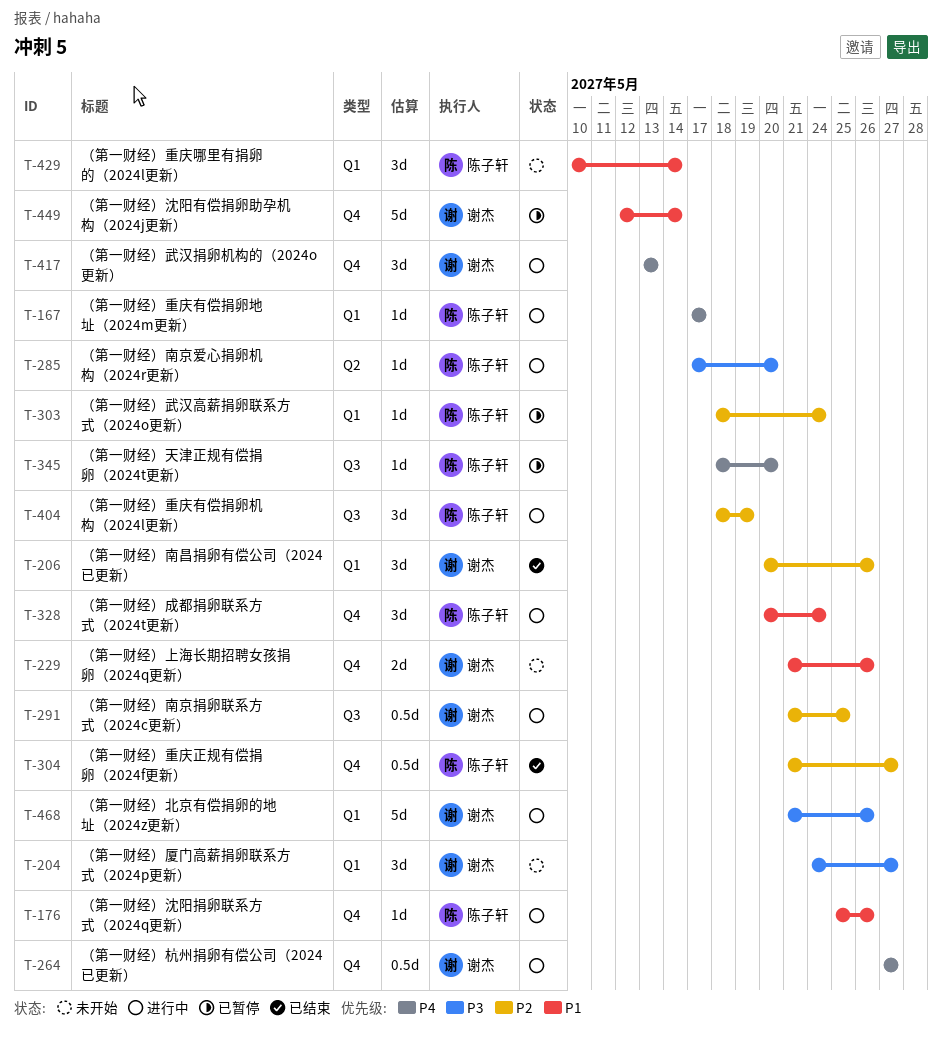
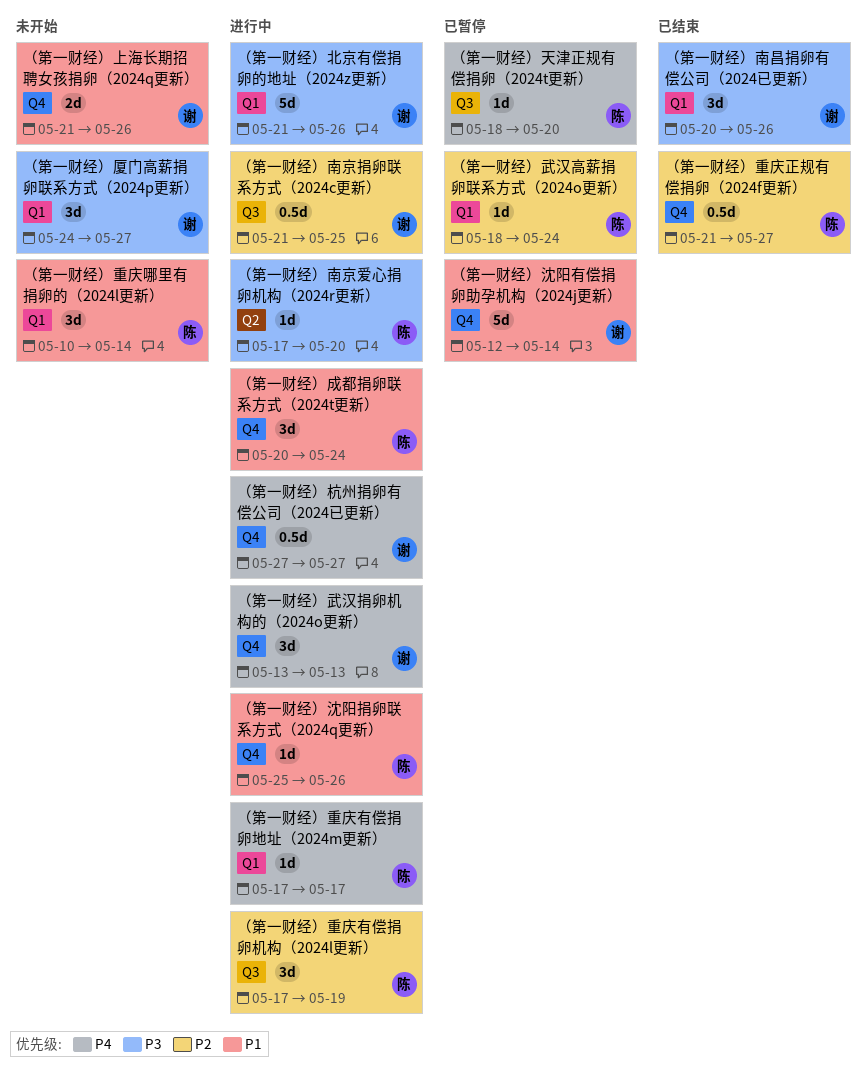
（第一财经）南昌捐卵有偿公司（2024已更新）, priority: P2 -> P3
（第一财经）重庆有偿捐卵机构（2024l更新）, start: May 18 -> May 17

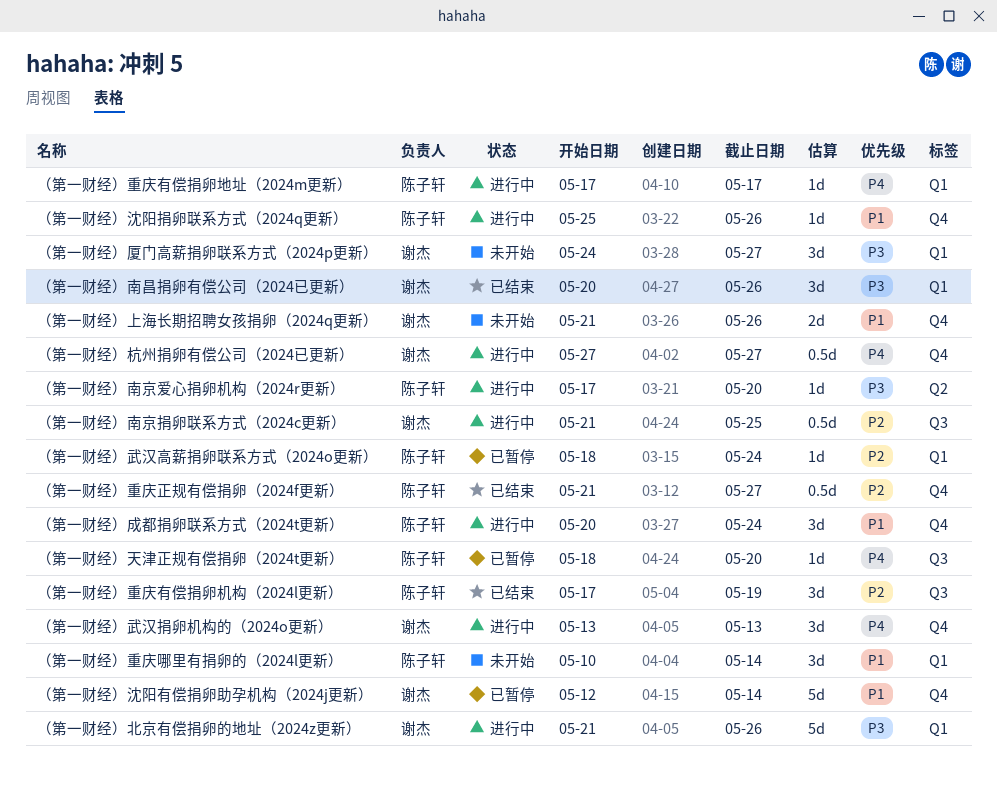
（第一财经）重庆有偿捐卵机构（2024l更新）, status: 进行中 -> 已结束

